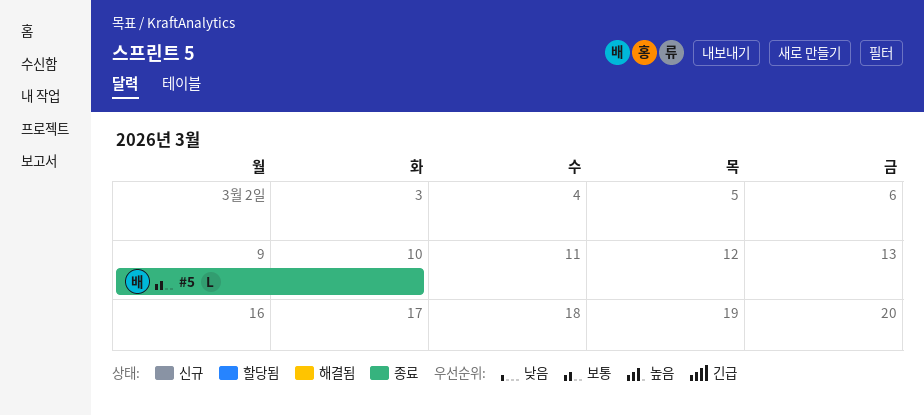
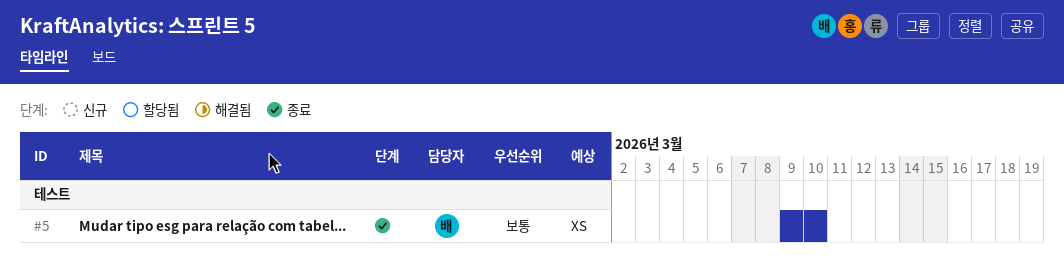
#5, estimate: L -> XS

